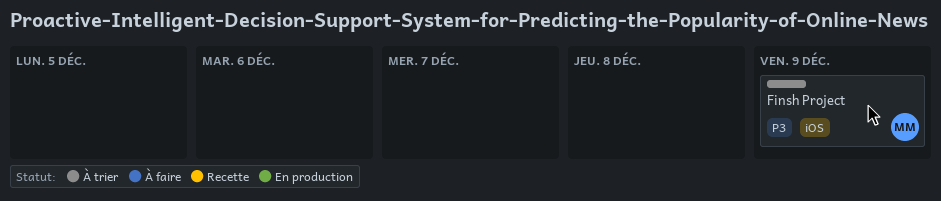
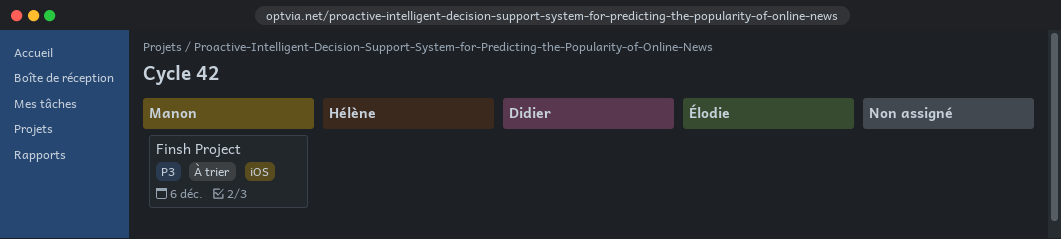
Finsh Project, due: Dec 9 -> Dec 6

